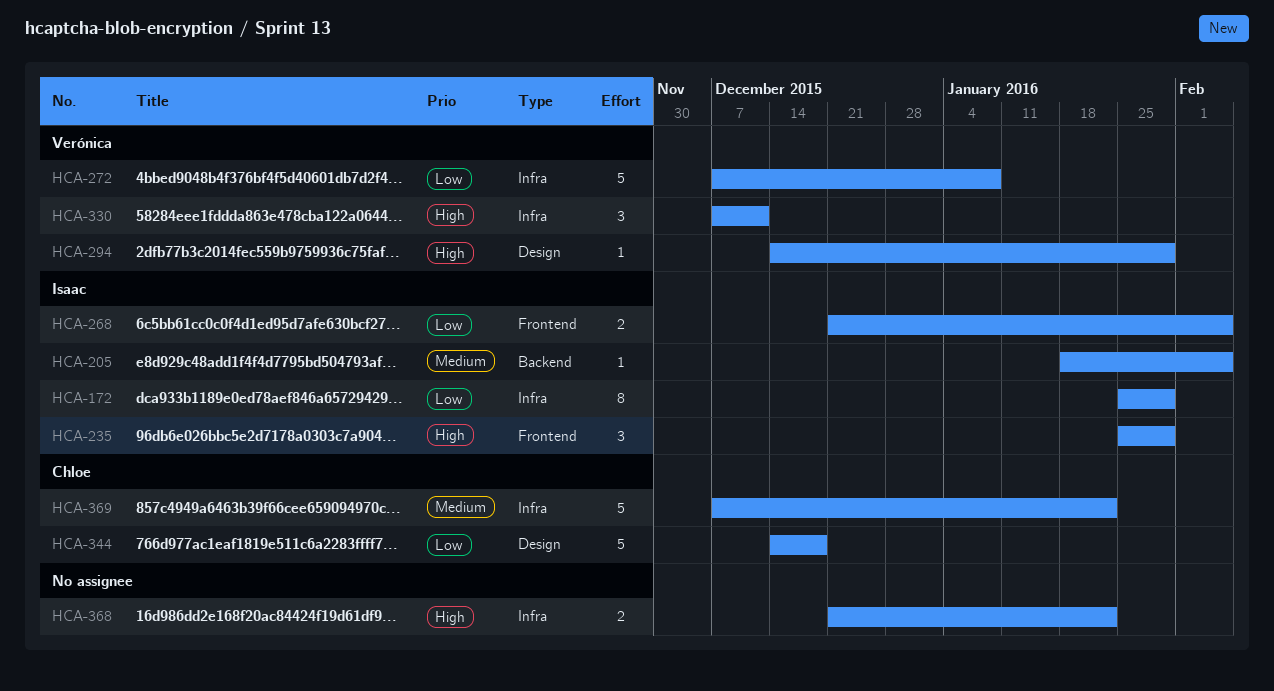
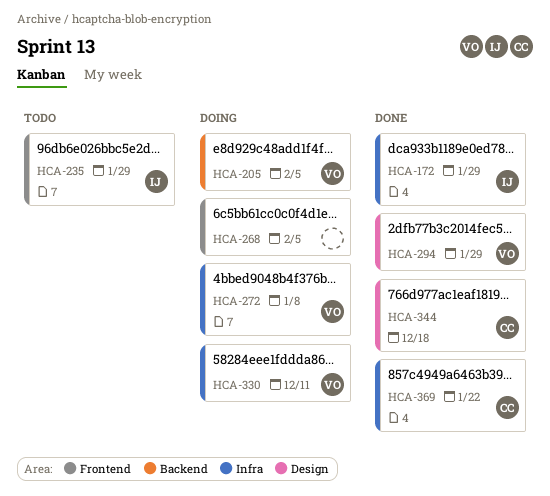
HCA-205, owner: Isaac -> Verónica
HCA-268, owner: Isaac -> none
HCA-368: present -> none

